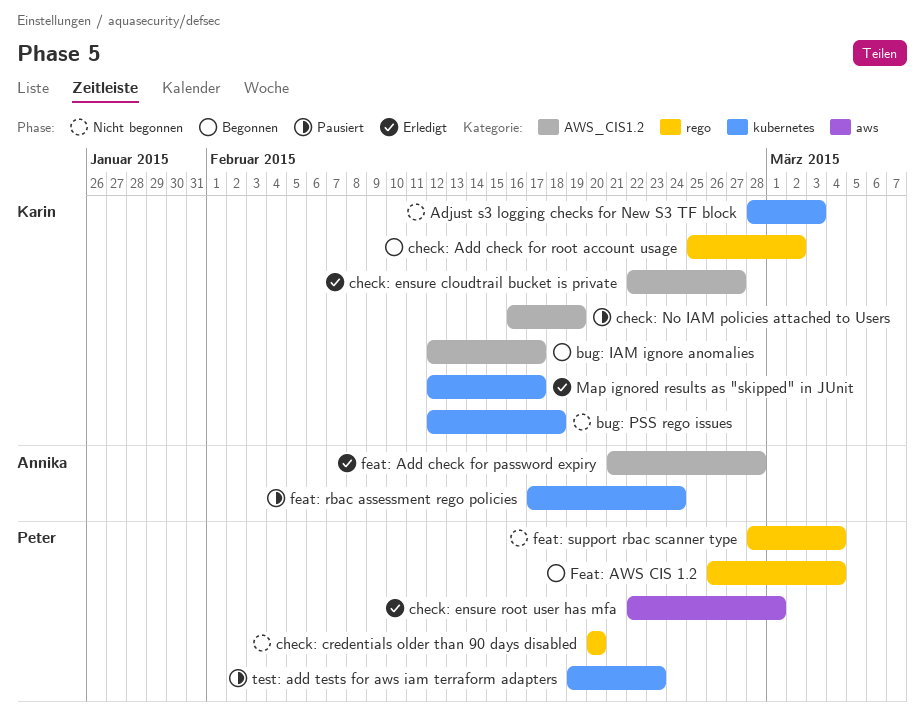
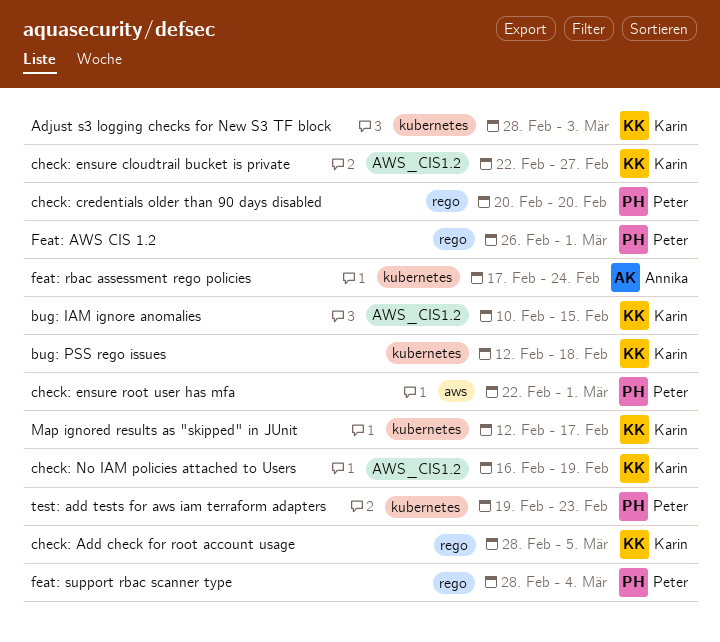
bug: IAM ignore anomalies, start: Feb 12 -> Feb 10
bug: IAM ignore anomalies, due: Feb 17 -> Feb 15
check: Add check for root account usage, start: Feb 25 -> Feb 28
check: Add check for root account usage, due: Mar 2 -> Mar 5
feat: Add check for password expiry: present -> none
Feat: AWS CIS 1.2, due: Mar 4 -> Mar 1

